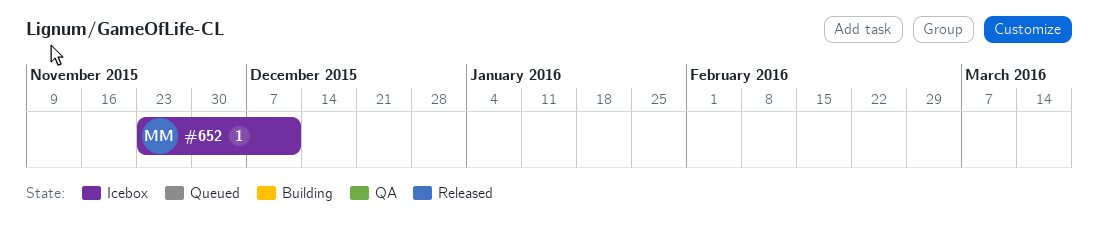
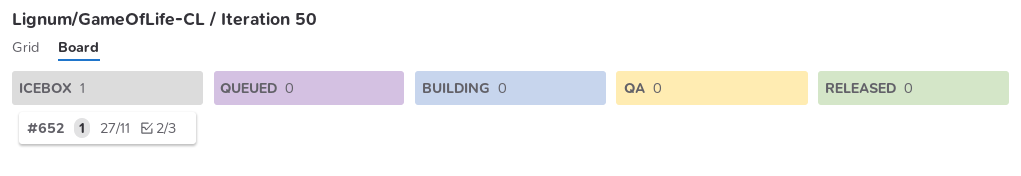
#652, due: Dec 11 -> Nov 27

